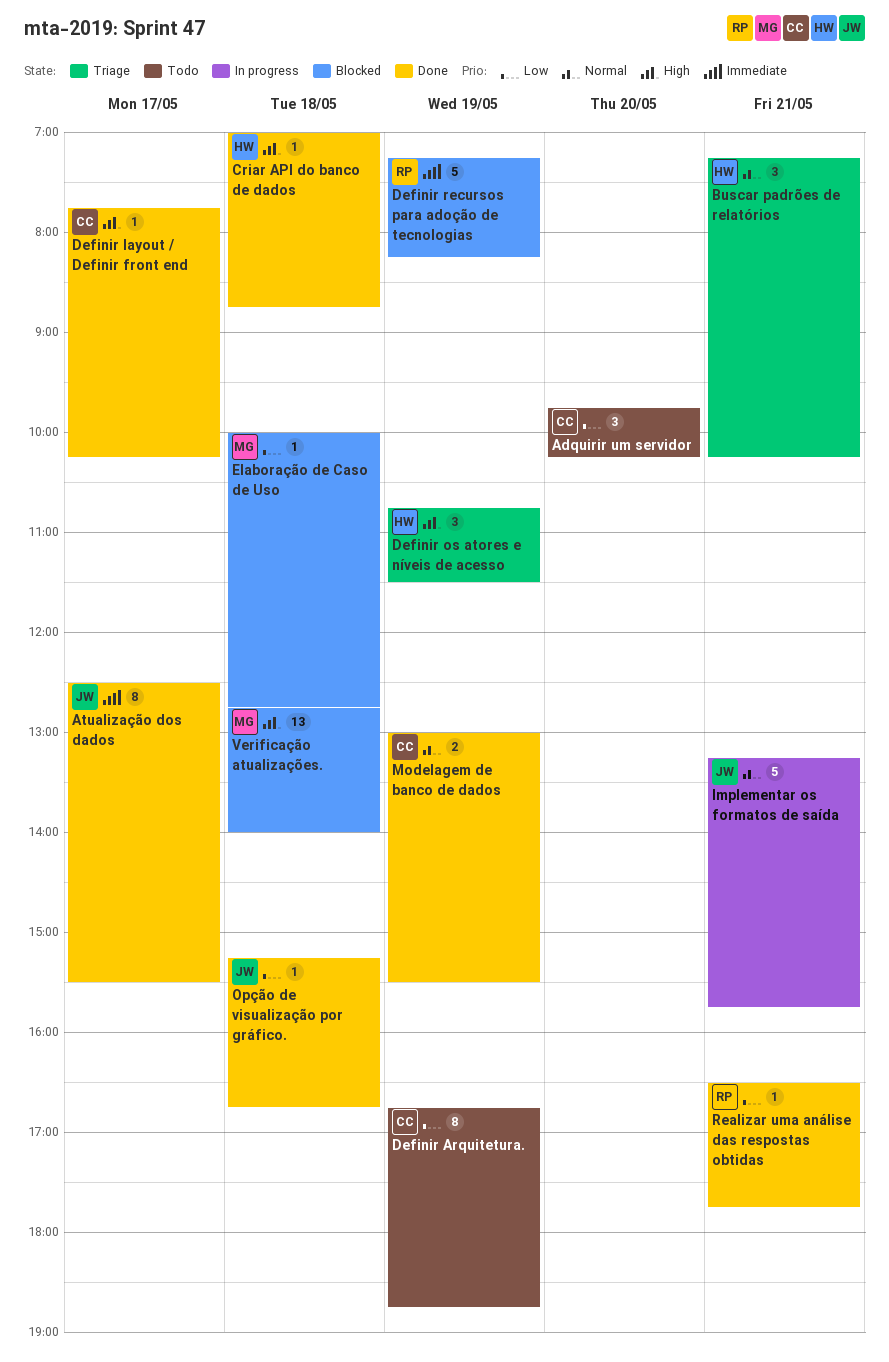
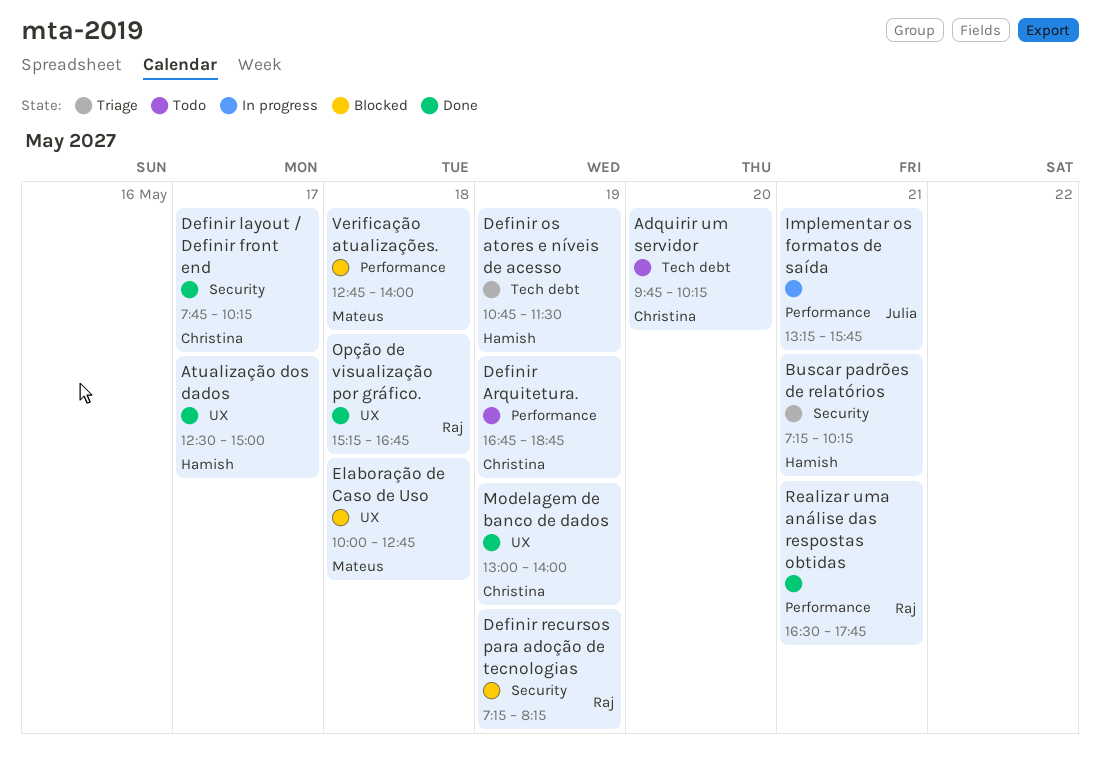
Atualização dos dados, owner: Julia -> Hamish
Atualização dos dados, ends: 15:30 -> 15:00
Criar API do banco de dados: present -> none
Modelagem de banco de dados, ends: 15:30 -> 14:00
Opção de visualização por gráfico., owner: Julia -> Raj

